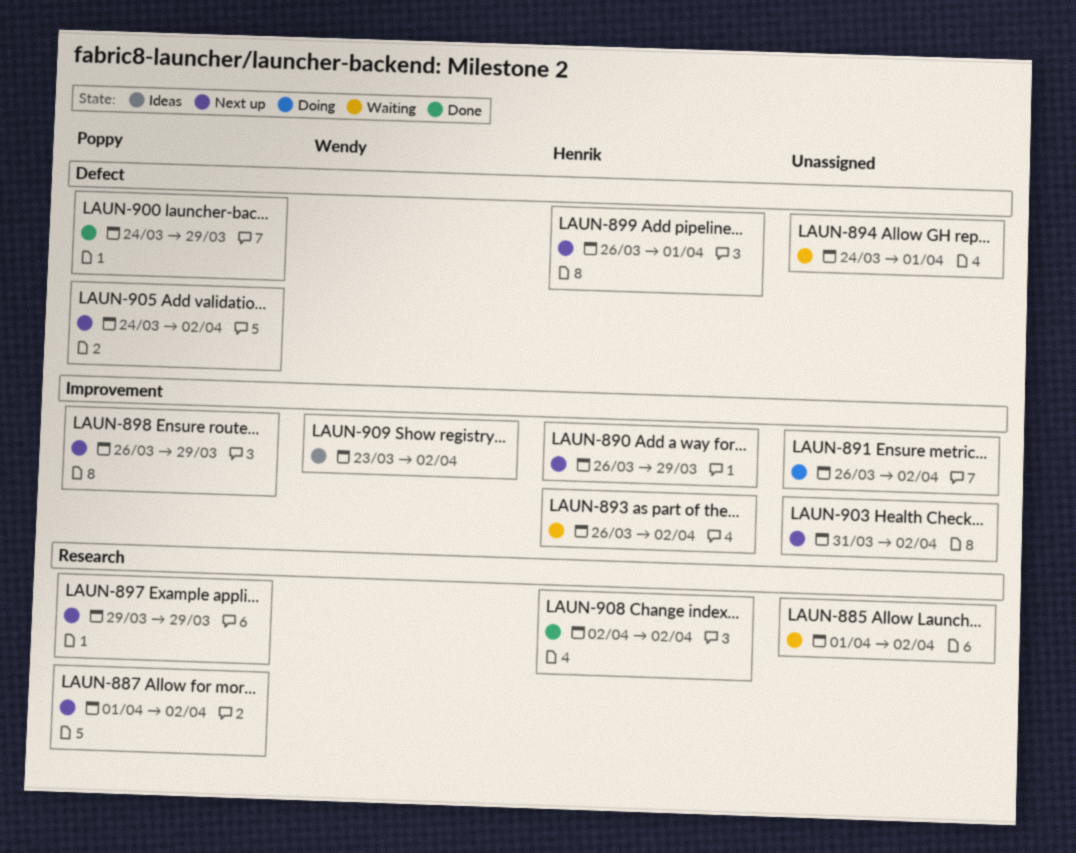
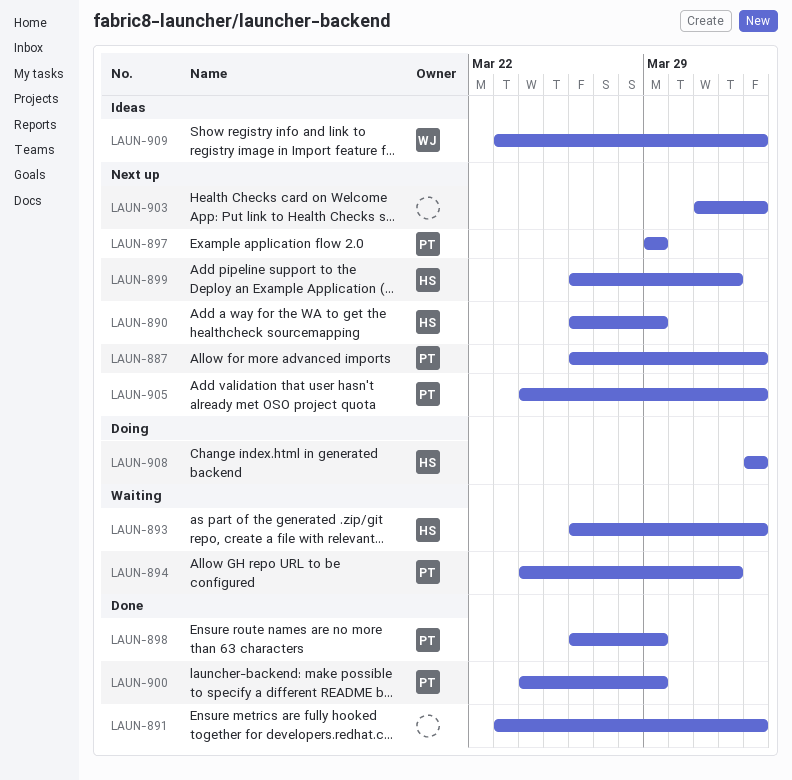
LAUN-885: present -> none
LAUN-887, start: Apr 1 -> Mar 26
LAUN-891, status: Doing -> Done
LAUN-891, start: Mar 26 -> Mar 23
LAUN-894, owner: none -> Poppy
LAUN-898, status: Next up -> Done
LAUN-908, status: Done -> Doing

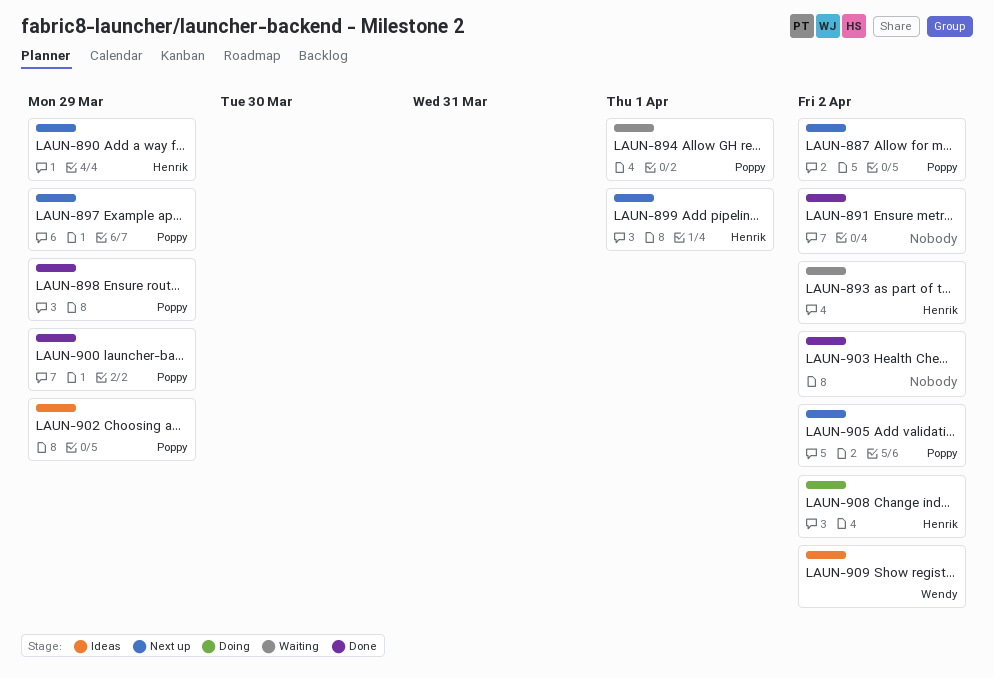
LAUN-902: none -> present
LAUN-903, status: Next up -> Done

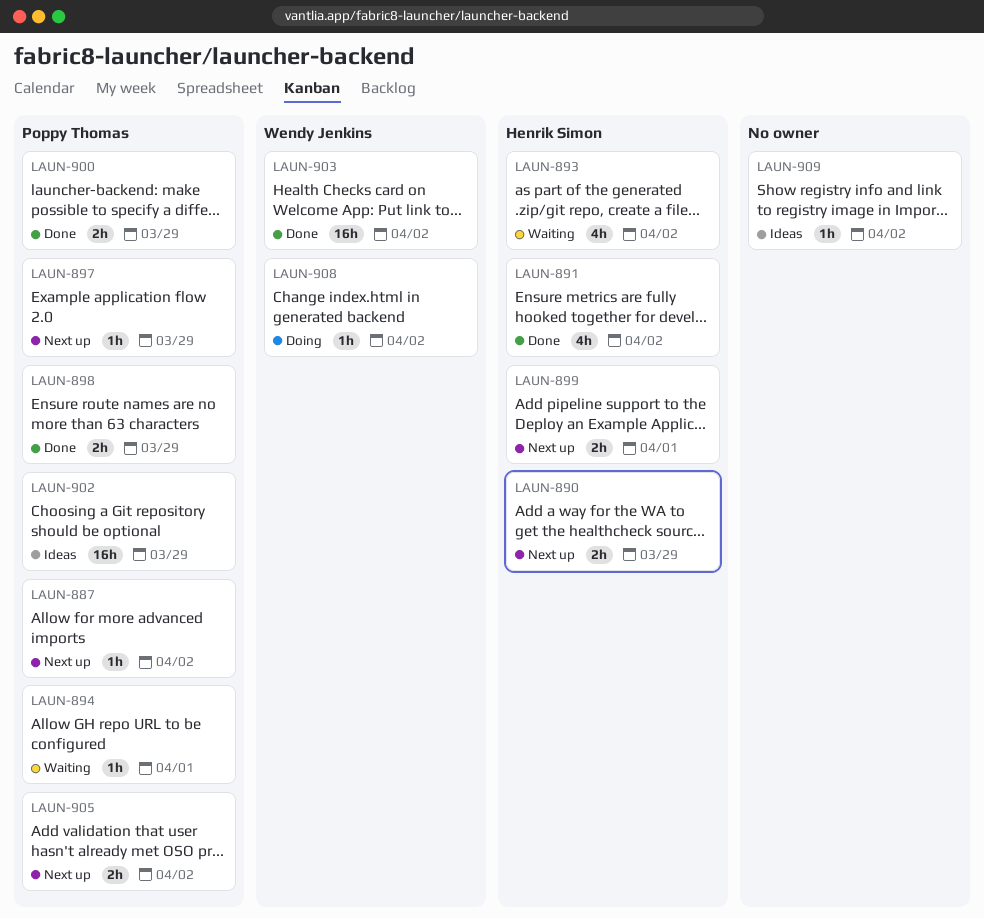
LAUN-891, owner: none -> Henrik Simon
LAUN-903, owner: none -> Wendy Jenkins
LAUN-908, owner: Henrik Simon -> Wendy Jenkins
LAUN-909, owner: Wendy Jenkins -> none

